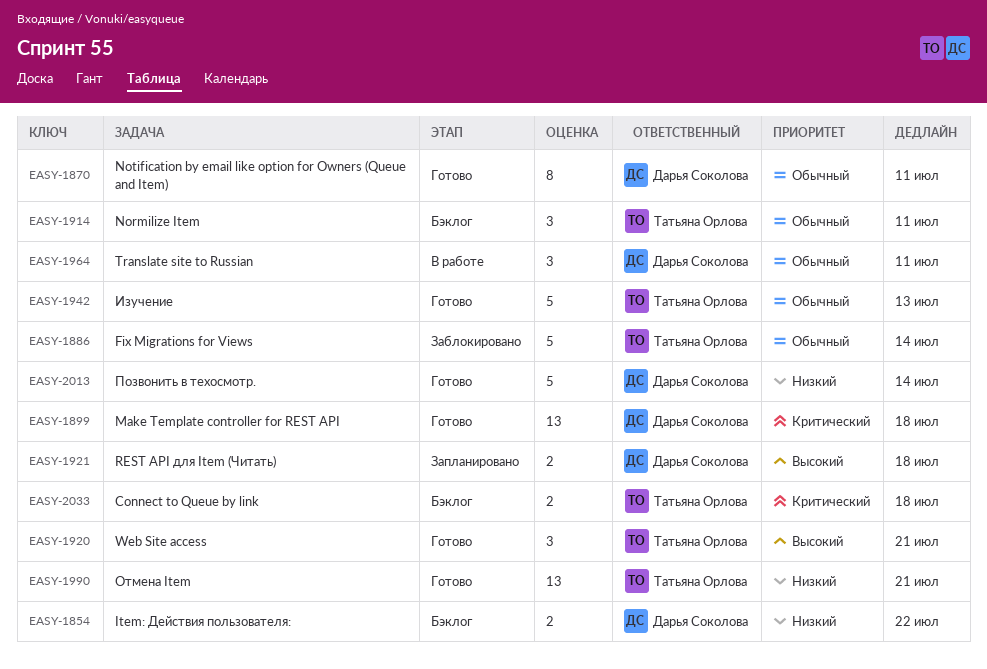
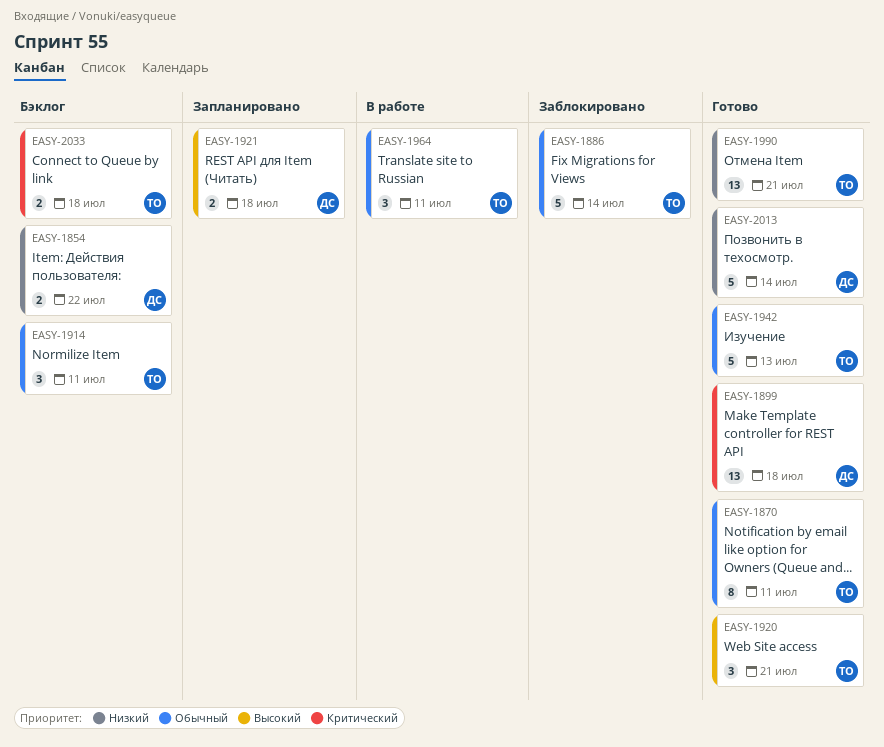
EASY-1870, owner: Дарья Соколова -> Татьяна Орлова
EASY-1964, owner: Дарья Соколова -> Татьяна Орлова

